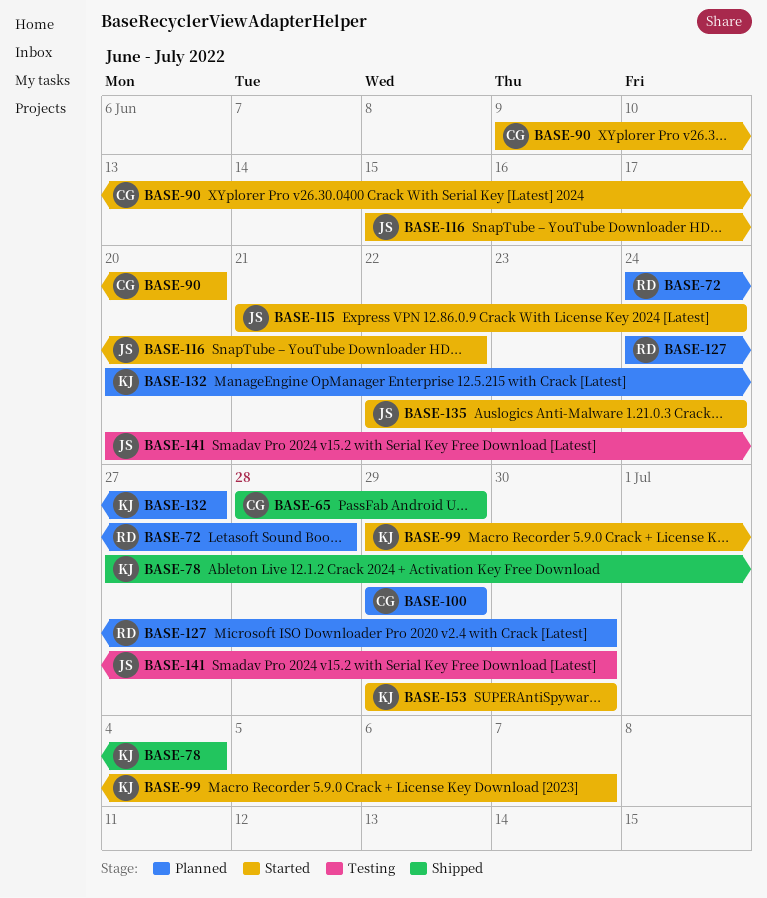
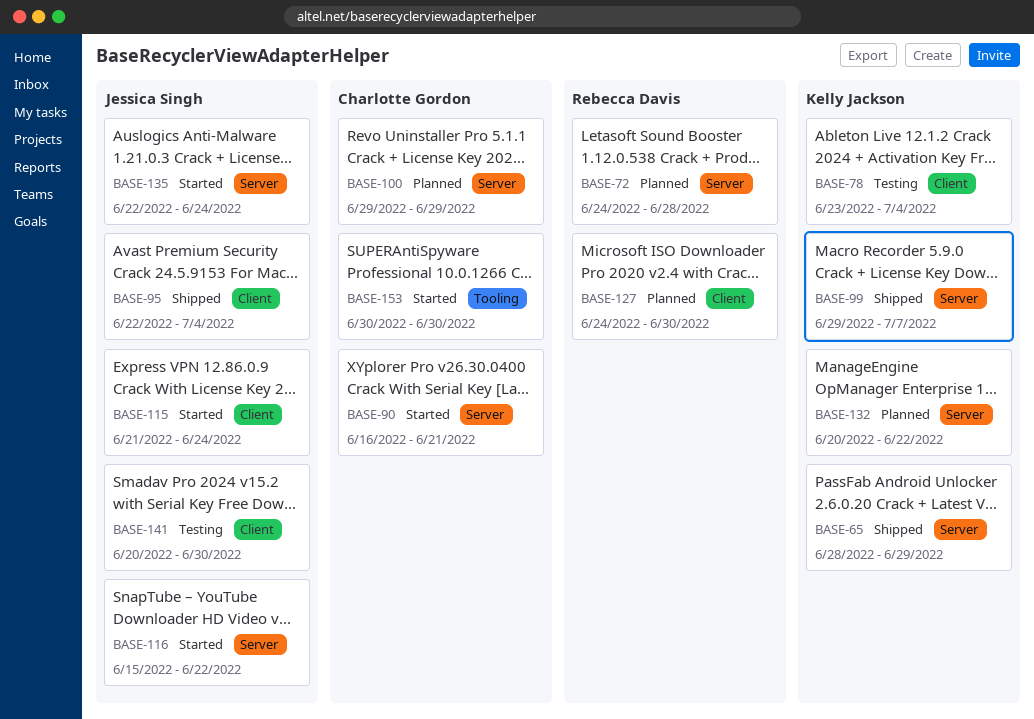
BASE-65, owner: Charlotte Gordon -> Kelly Jackson
BASE-78, status: Shipped -> Testing
BASE-78, start: Jun 27 -> Jun 23
BASE-90, start: Jun 9 -> Jun 16
BASE-90, due: Jun 20 -> Jun 21
BASE-95: none -> present
BASE-99, status: Started -> Shipped
BASE-132, due: Jun 27 -> Jun 22
BASE-153, owner: Kelly Jackson -> Charlotte Gordon
BASE-153, start: Jun 29 -> Jun 30

